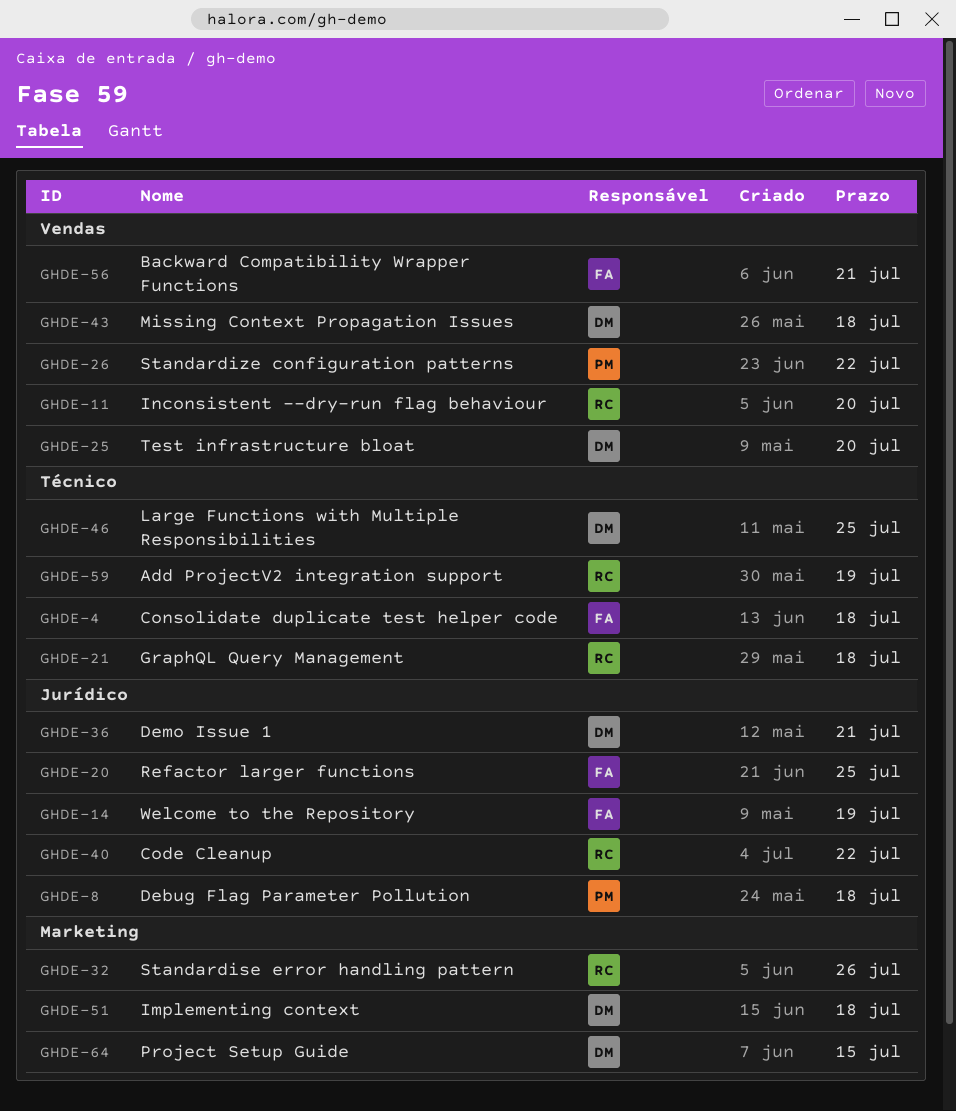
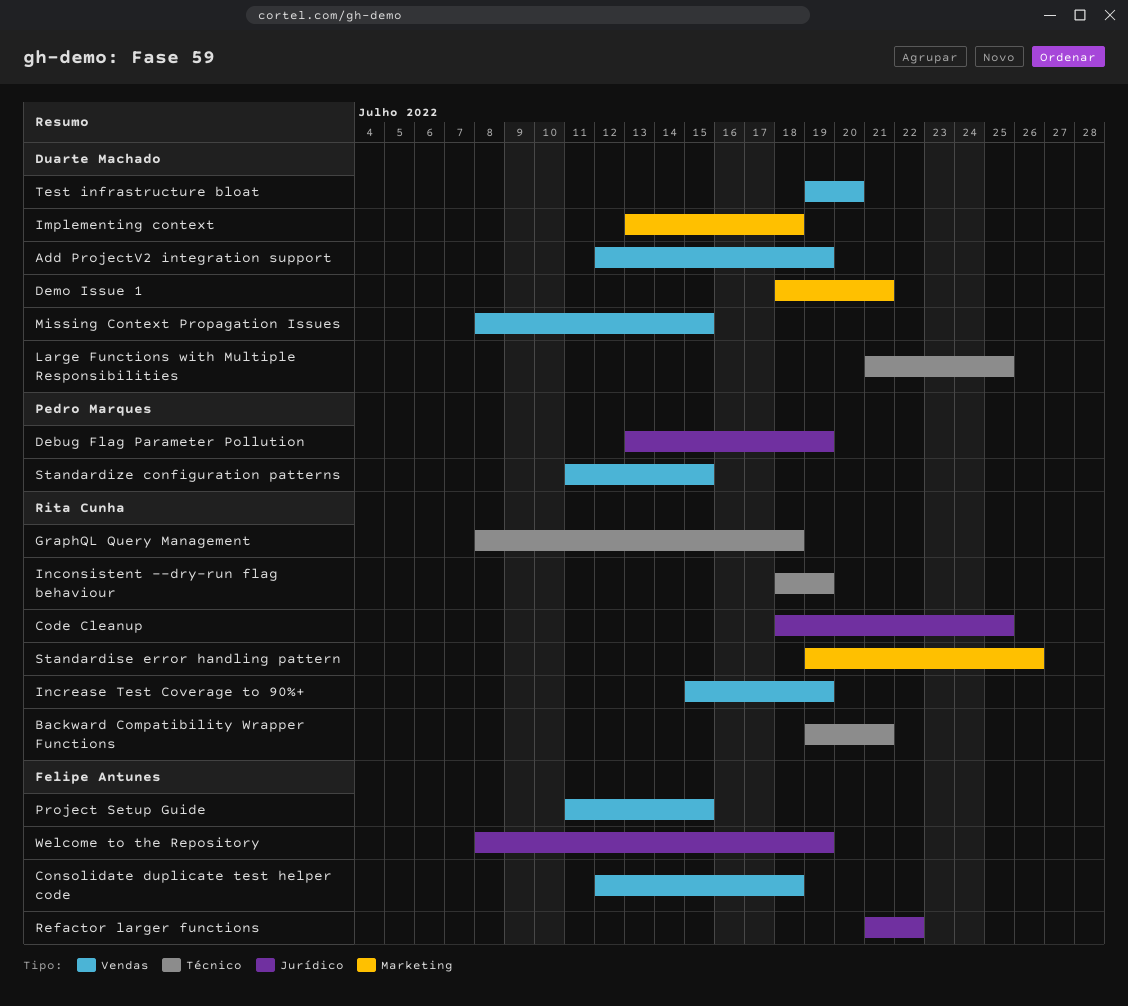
Add ProjectV2 integration support, owner: Rita Cunha -> Duarte Machado
Add ProjectV2 integration support, label: Técnico -> Vendas
Backward Compatibility Wrapper Functions, owner: Felipe Antunes -> Rita Cunha
Backward Compatibility Wrapper Functions, label: Vendas -> Técnico
Code Cleanup, due: Jul 22 -> Jul 25
Consolidate duplicate test helper code, label: Técnico -> Vendas
Debug Flag Parameter Pollution, due: Jul 18 -> Jul 19
Demo Issue 1, label: Jurídico -> Marketing
Inconsistent --dry-run flag behaviour, label: Vendas -> Técnico
Inconsistent --dry-run flag behaviour, due: Jul 20 -> Jul 19
Increase Test Coverage to 90%+: none -> present
Missing Context Propagation Issues, due: Jul 18 -> Jul 15
Project Setup Guide, owner: Duarte Machado -> Felipe Antunes
Project Setup Guide, label: Marketing -> Vendas
Refactor larger functions, due: Jul 25 -> Jul 22
Standardize configuration patterns, due: Jul 22 -> Jul 15

